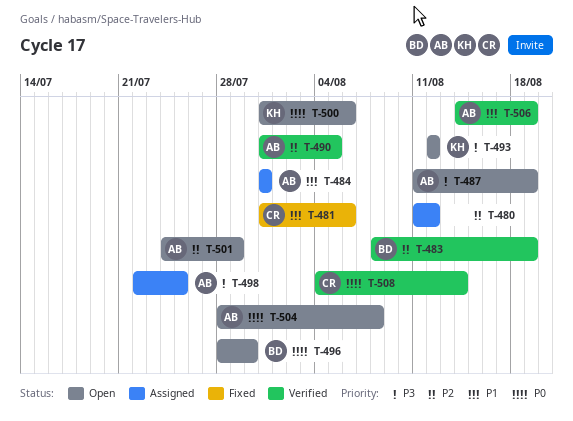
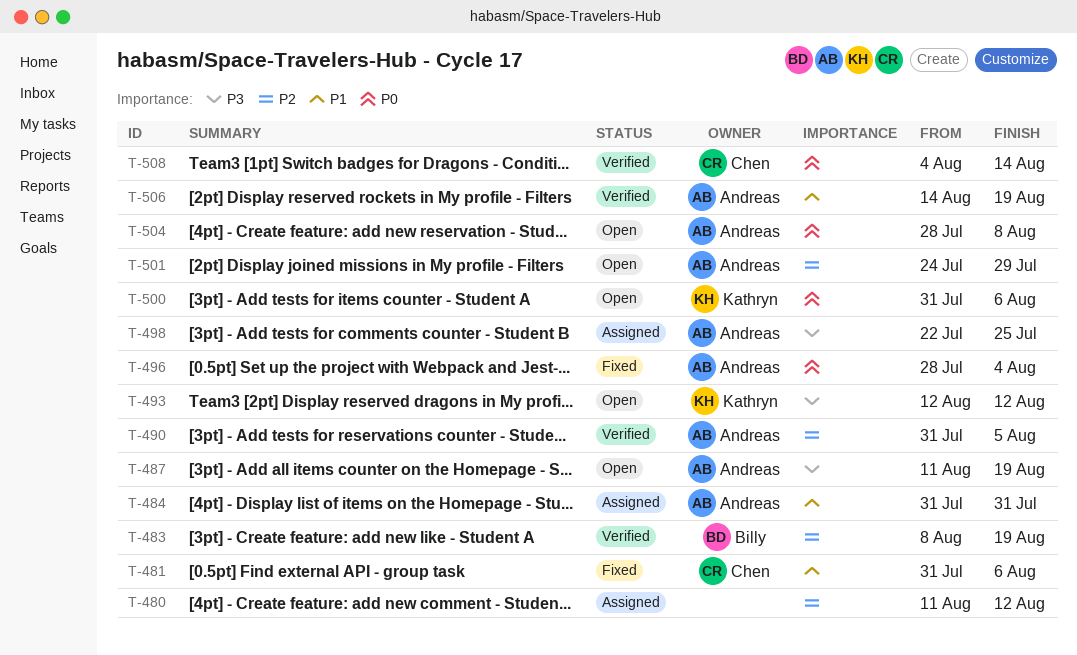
T-496, status: Open -> Fixed
T-496, owner: Billy -> Andreas
T-496, due: Jul 30 -> Aug 4

